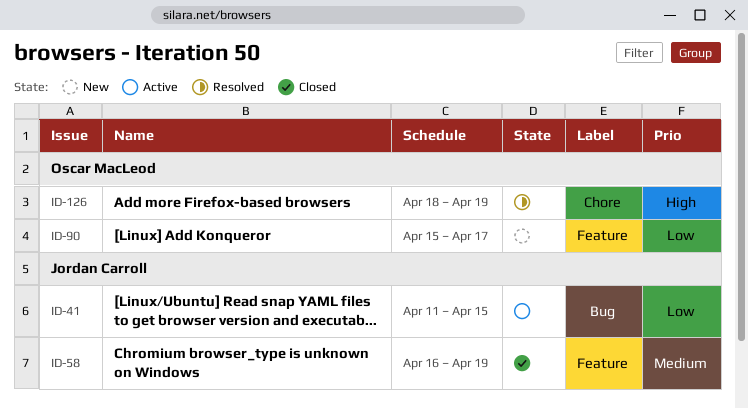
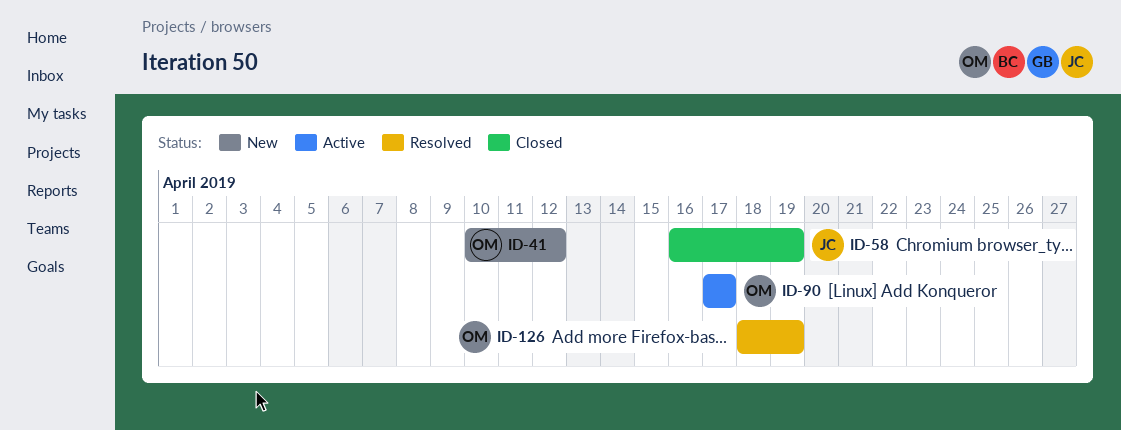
ID-41, status: Active -> New
ID-41, owner: Jordan Carroll -> Oscar MacLeod
ID-41, start: Apr 11 -> Apr 10
ID-41, due: Apr 15 -> Apr 12
ID-90, status: New -> Active
ID-90, start: Apr 15 -> Apr 17

